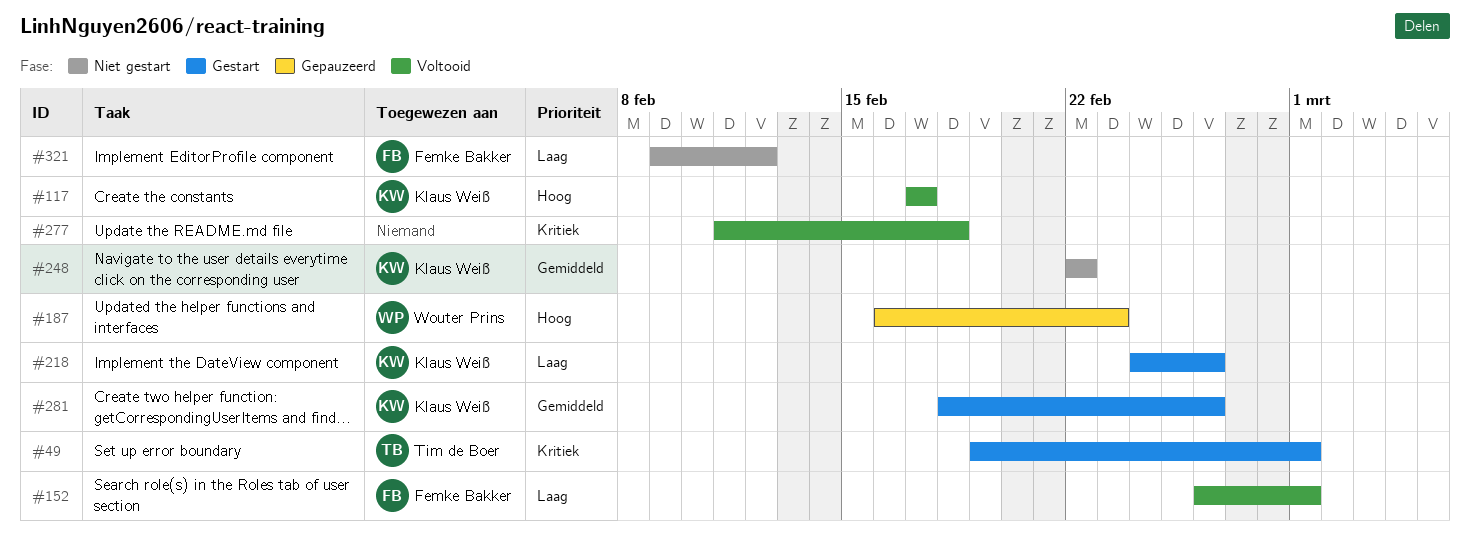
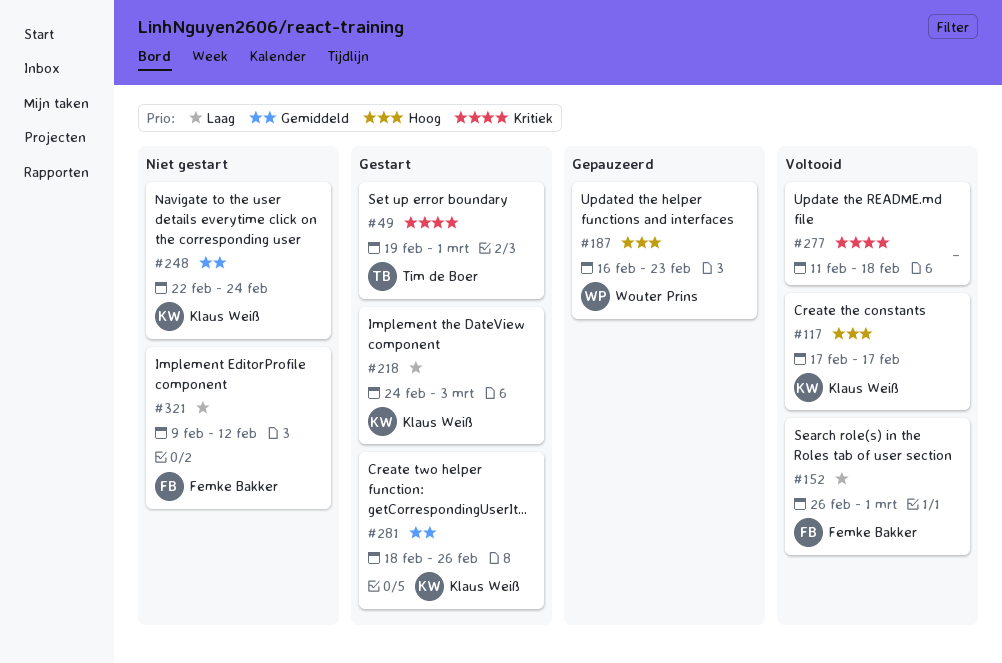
#218, due: Feb 26 -> Mar 3
#248, due: Feb 22 -> Feb 24

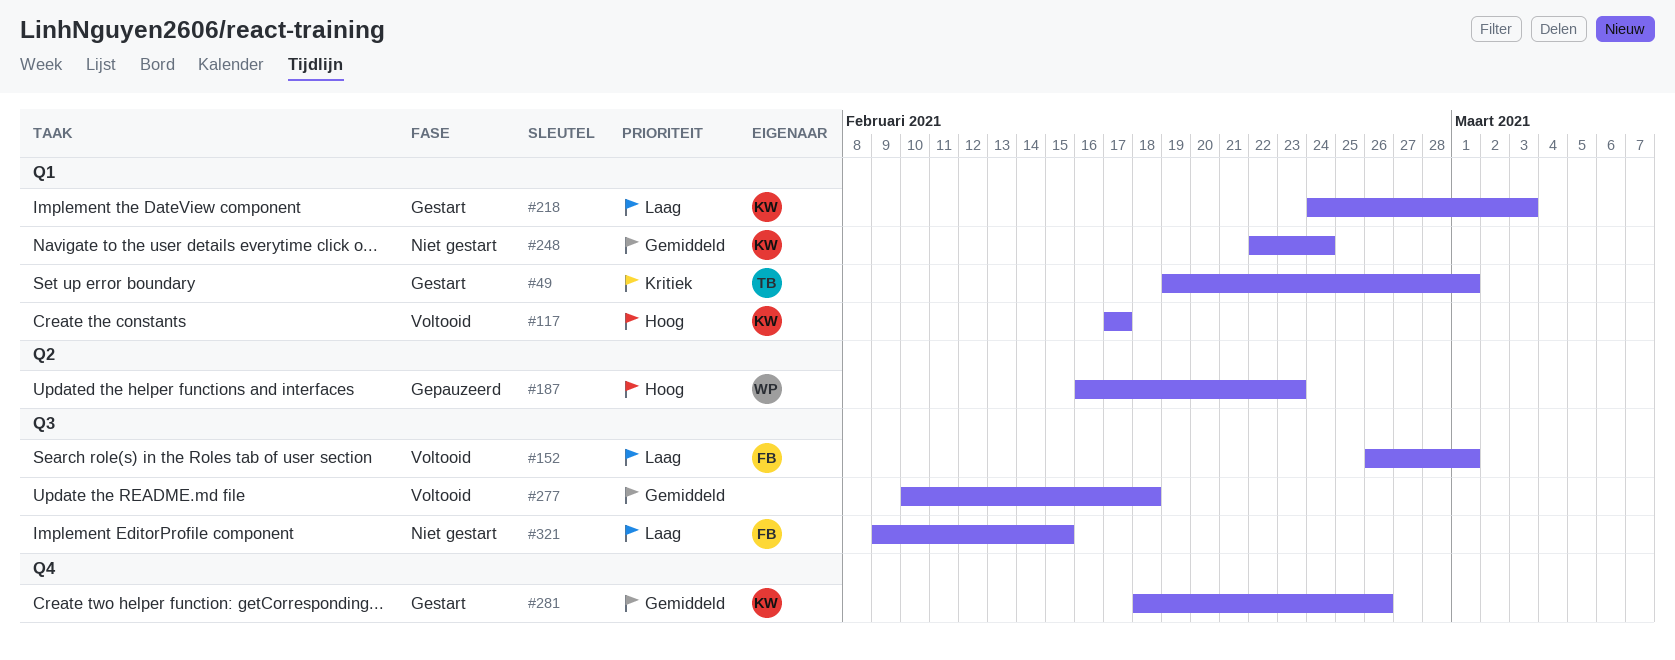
#277, priority: Kritiek -> Gemiddeld
#277, start: Feb 11 -> Feb 10
#321, due: Feb 12 -> Feb 15

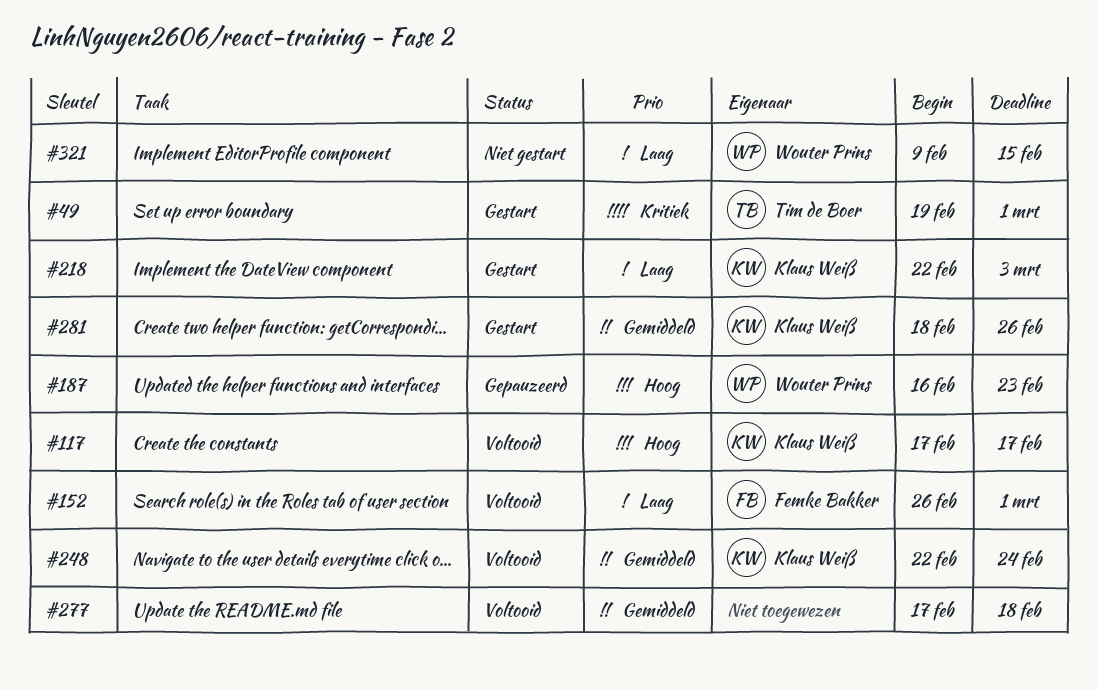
#218, start: Feb 24 -> Feb 22
#248, status: Niet gestart -> Voltooid
#277, start: Feb 10 -> Feb 17
#321, owner: Femke Bakker -> Wouter Prins

